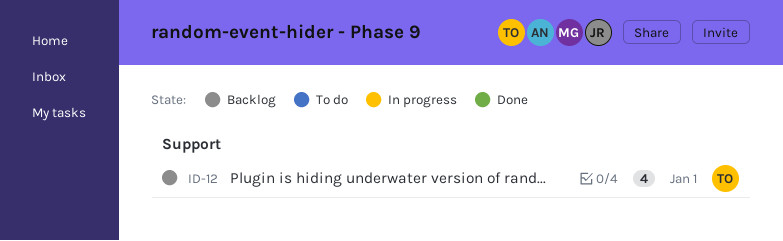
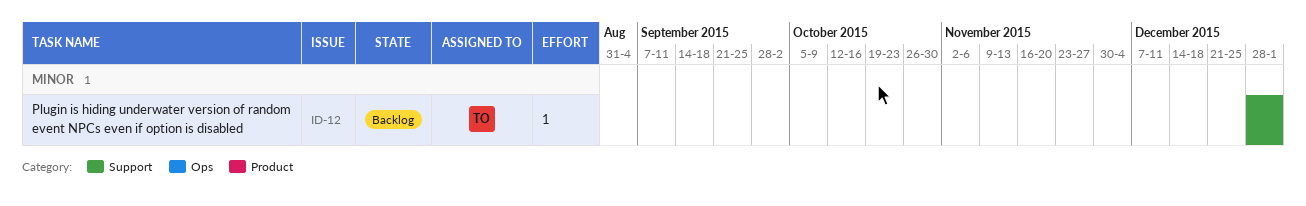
ID-12, estimate: 4 -> 1

